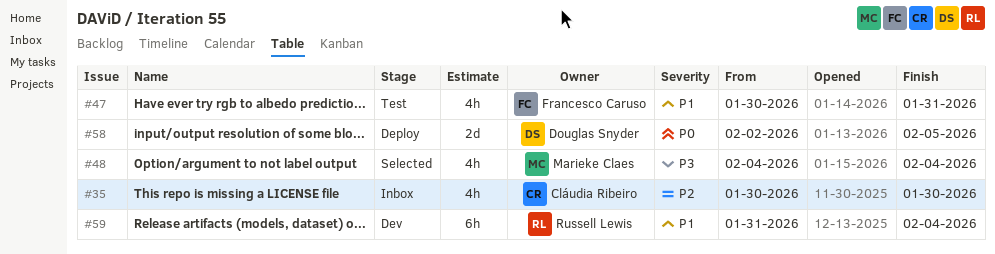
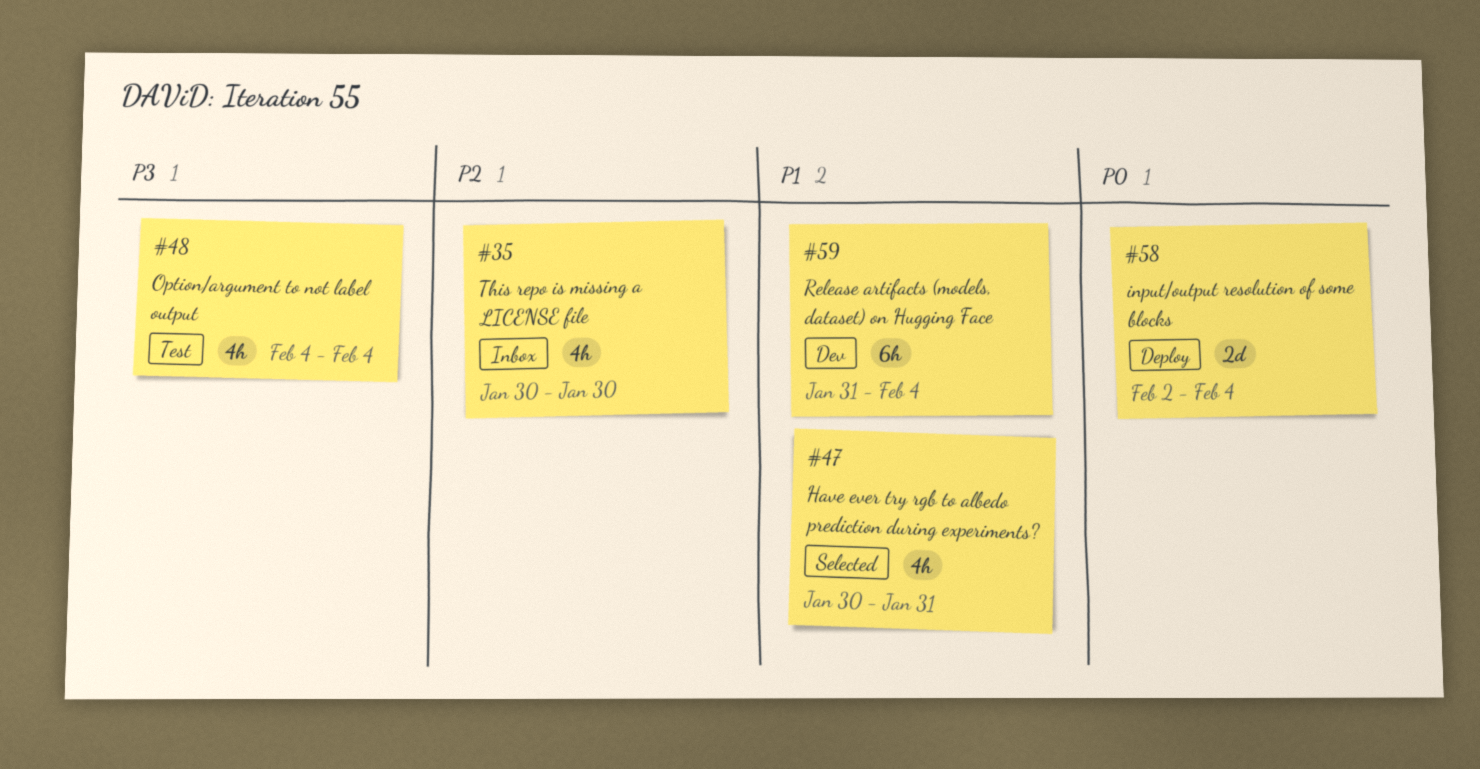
#47, status: Test -> Selected
#48, status: Selected -> Test
#58, due: Feb 5 -> Feb 4

